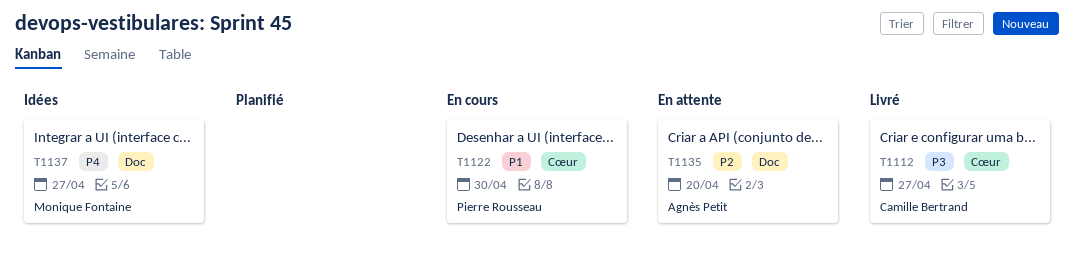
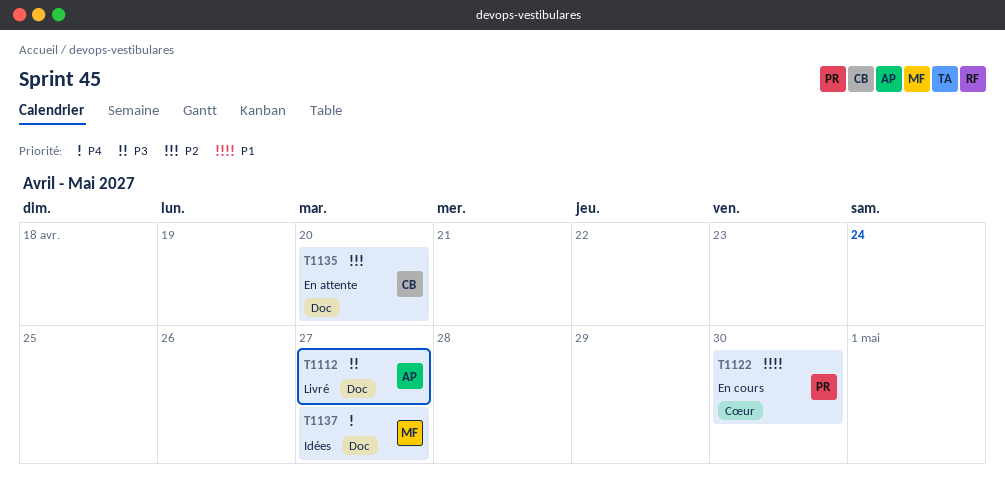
T1112, owner: Camille Bertrand -> Agnès Petit
T1112, label: Cœur -> Doc
T1135, owner: Agnès Petit -> Camille Bertrand

